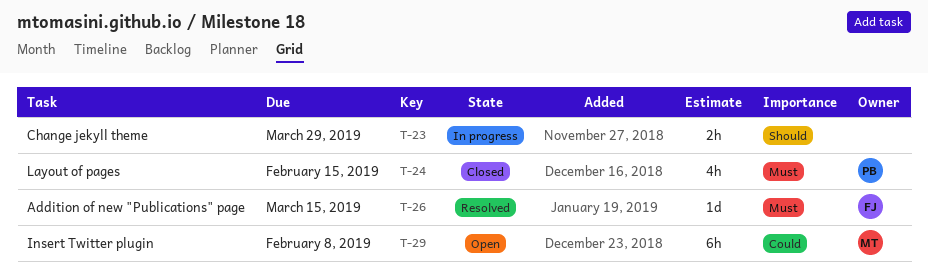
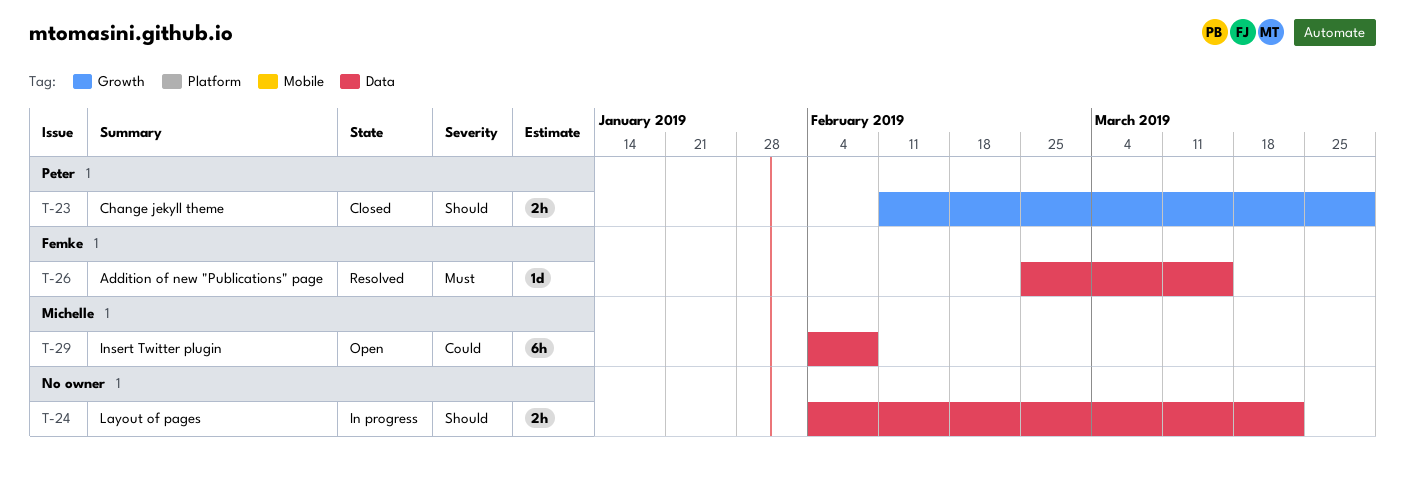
T-23, status: In progress -> Closed
T-23, owner: none -> Peter
T-24, status: Closed -> In progress
T-24, owner: Peter -> none
T-24, priority: Must -> Should
T-24, estimate: 4h -> 2h
T-24, due: Feb 15 -> Mar 22

